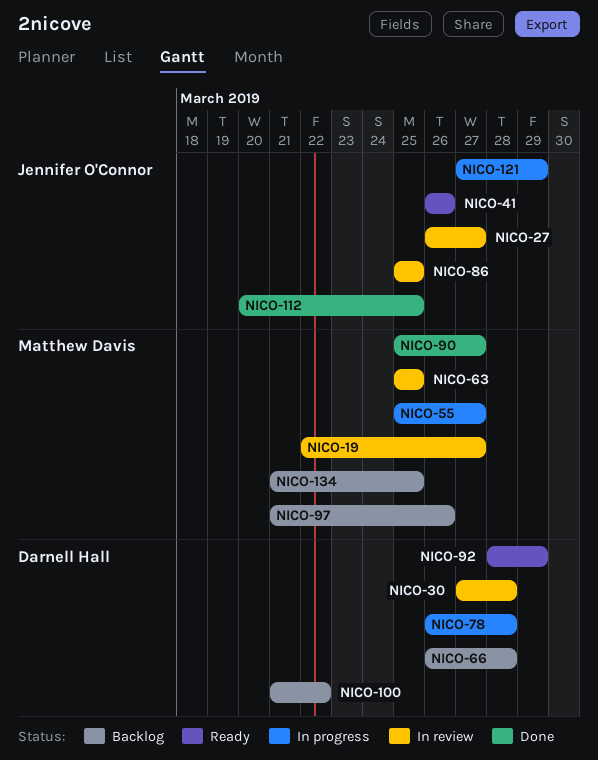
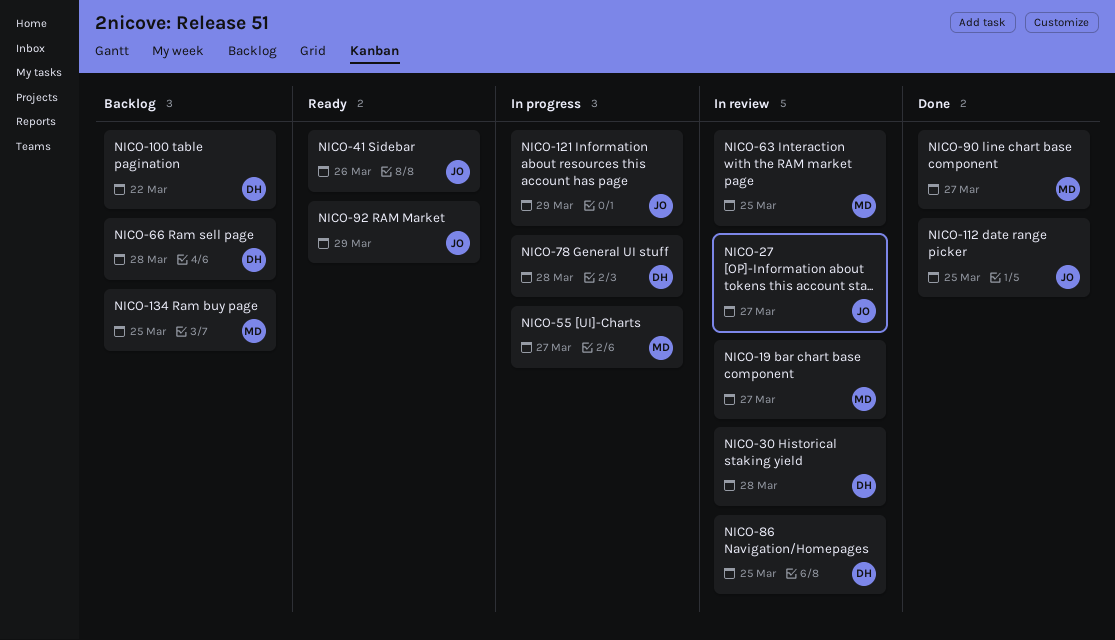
NICO-86, owner: Jennifer O'Connor -> Darnell Hall
NICO-92, owner: Darnell Hall -> Jennifer O'Connor
NICO-97: present -> none

